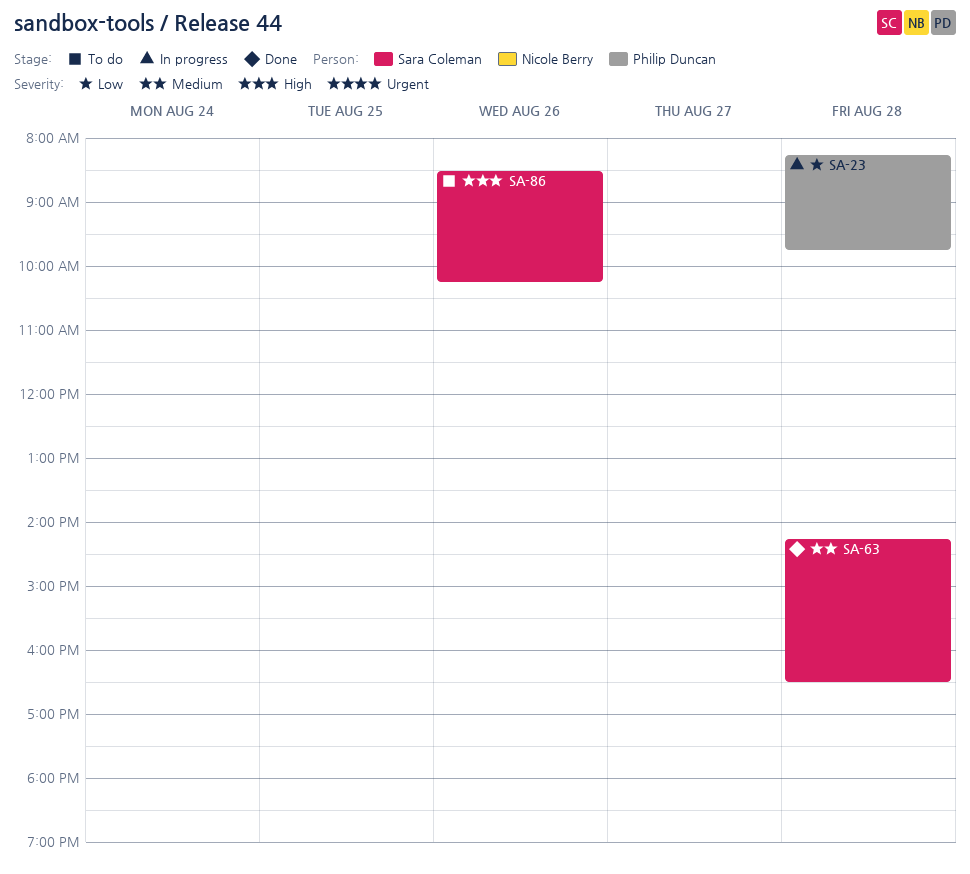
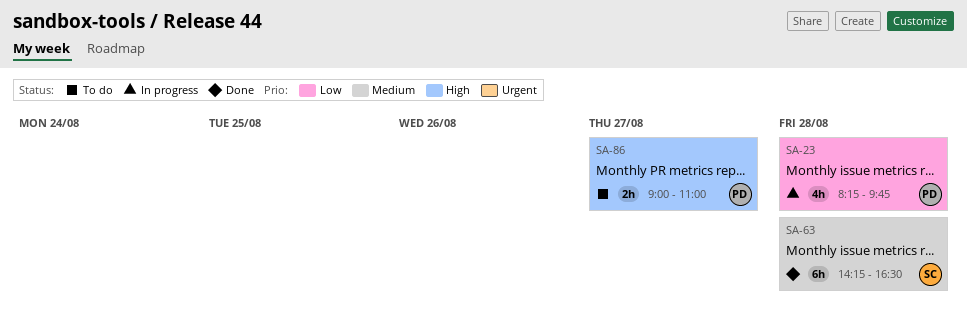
SA-86, owner: Sara Coleman -> Philip Duncan
SA-86, day: Aug 26 -> Aug 27
SA-86, begins: 08:30 -> 09:00
SA-86, ends: 10:15 -> 11:00

